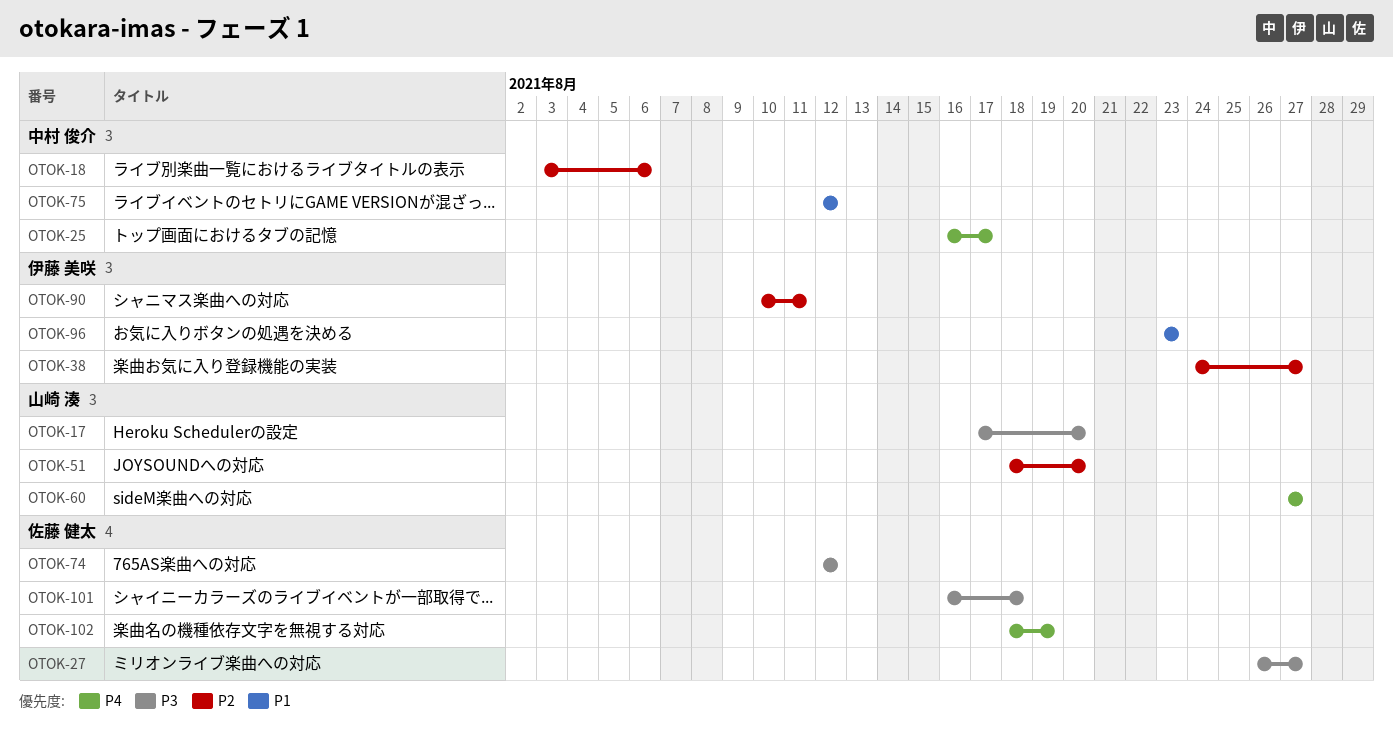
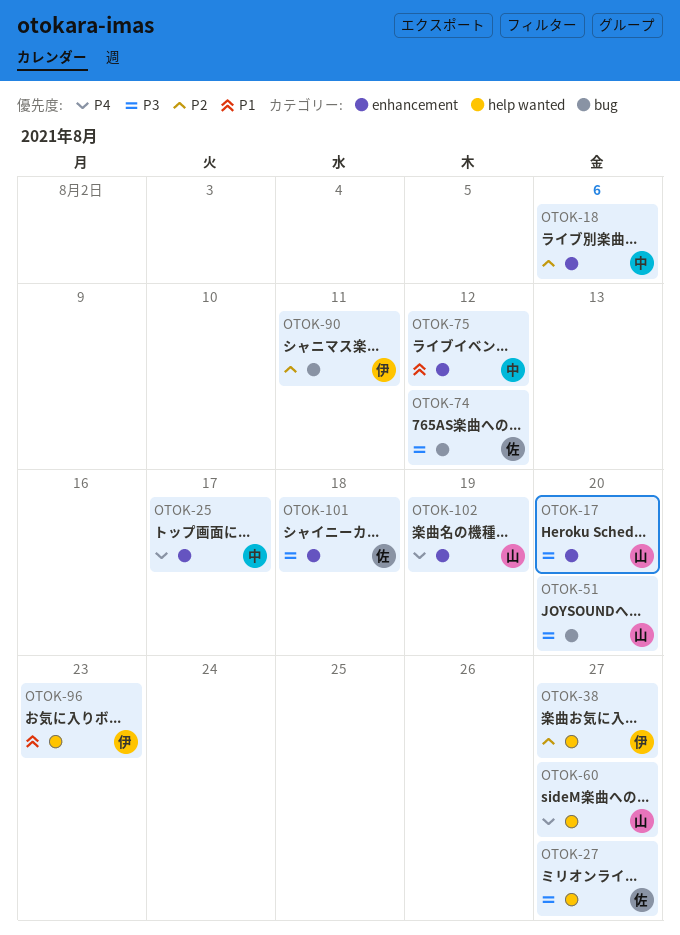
OTOK-51, priority: P2 -> P3
OTOK-102, owner: 佐藤 健太 -> 山崎 湊

